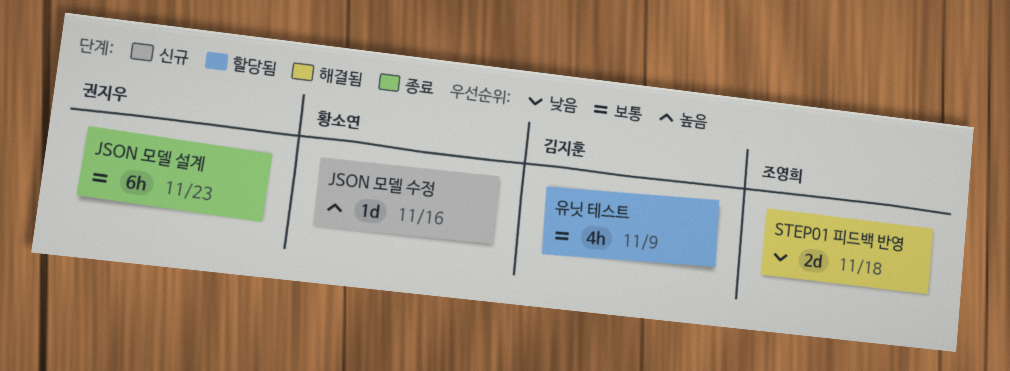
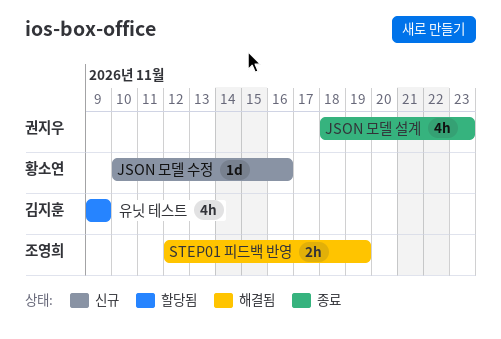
JSON 모델 설계, estimate: 6h -> 4h
STEP01 피드백 반영, estimate: 2d -> 2h
STEP01 피드백 반영, due: Nov 18 -> Nov 19

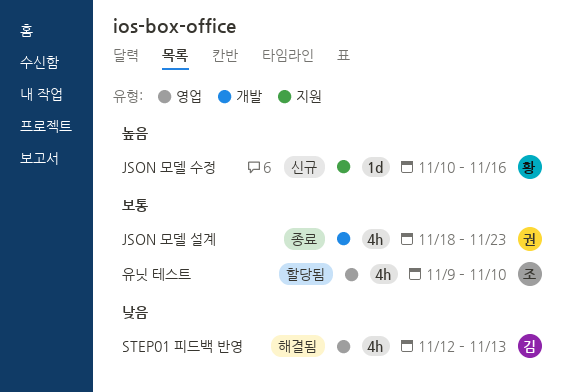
STEP01 피드백 반영, owner: 조영희 -> 김지훈
STEP01 피드백 반영, estimate: 2h -> 4h
STEP01 피드백 반영, due: Nov 19 -> Nov 13
유닛 테스트, owner: 김지훈 -> 조영희
유닛 테스트, due: Nov 9 -> Nov 10

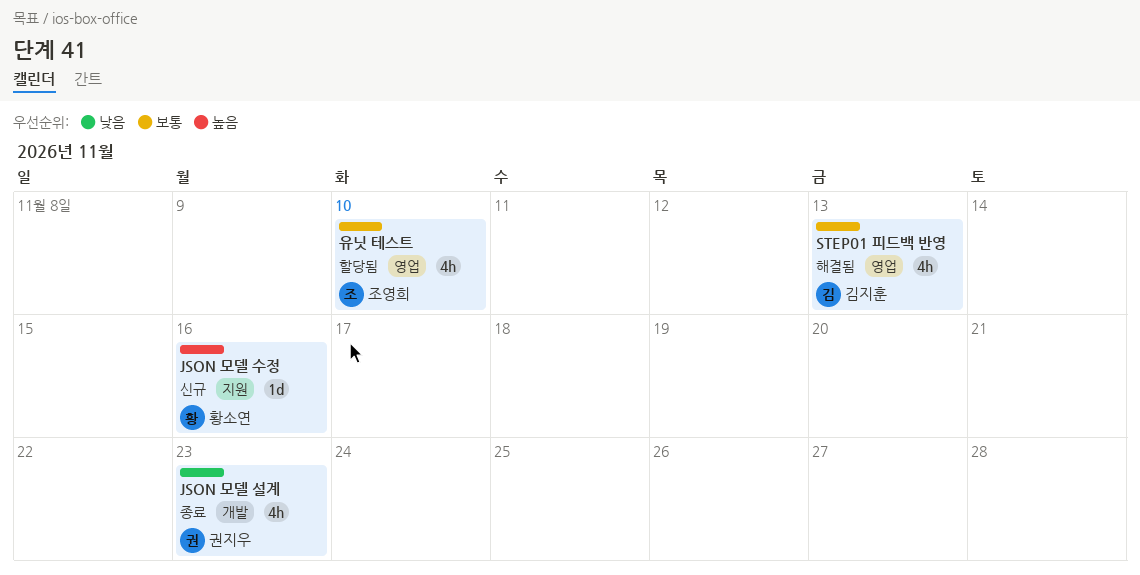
JSON 모델 설계, priority: 보통 -> 낮음
STEP01 피드백 반영, priority: 낮음 -> 보통

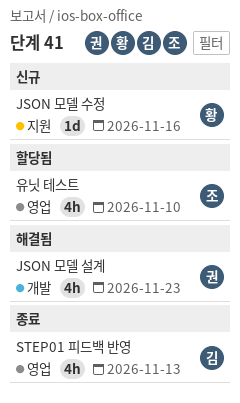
JSON 모델 설계, status: 종료 -> 해결됨
STEP01 피드백 반영, status: 해결됨 -> 종료

